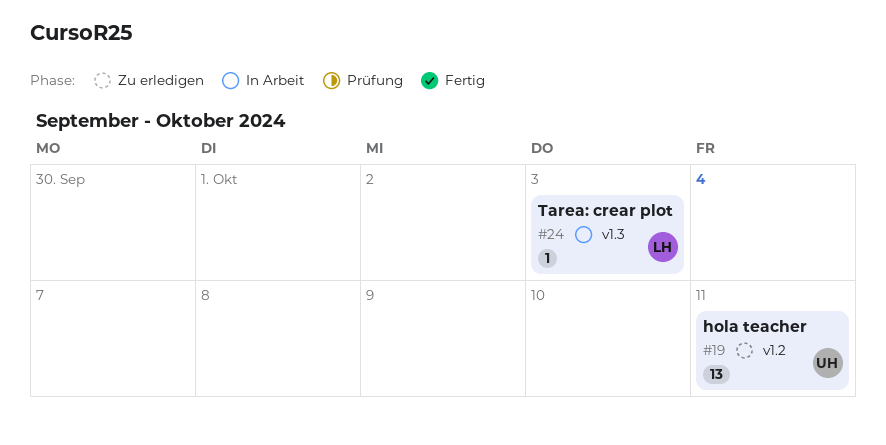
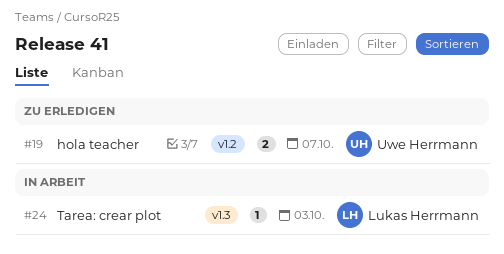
#19, estimate: 13 -> 2
#19, due: Oct 11 -> Oct 7

